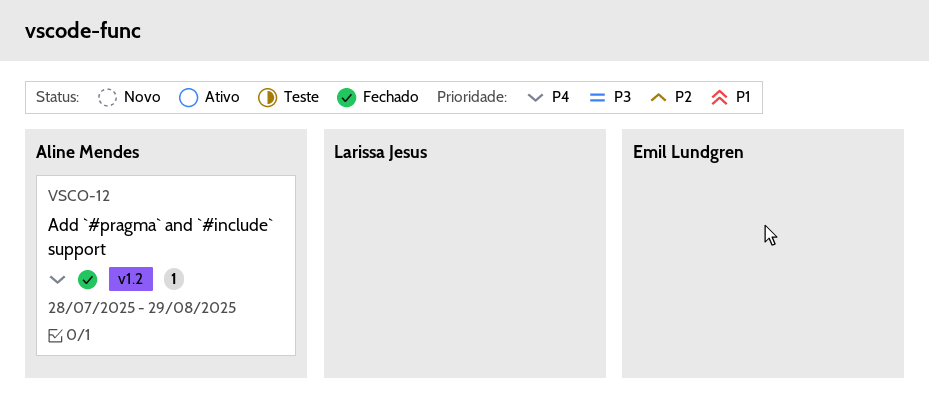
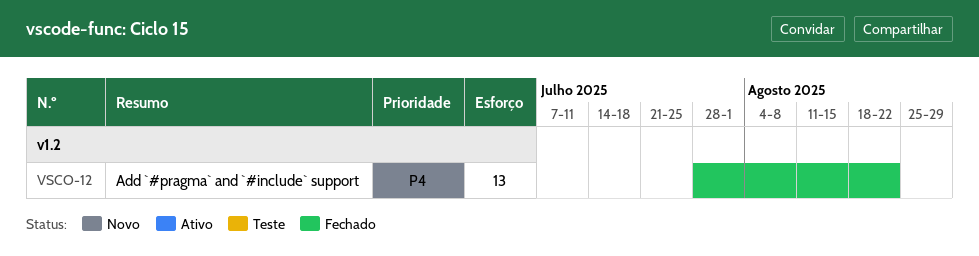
VSCO-12, estimate: 1 -> 13
VSCO-12, due: Aug 29 -> Aug 22

